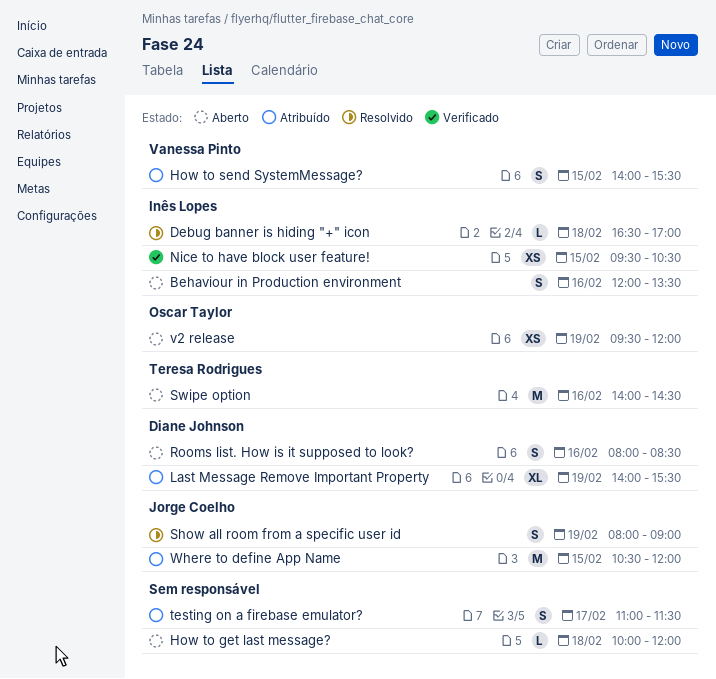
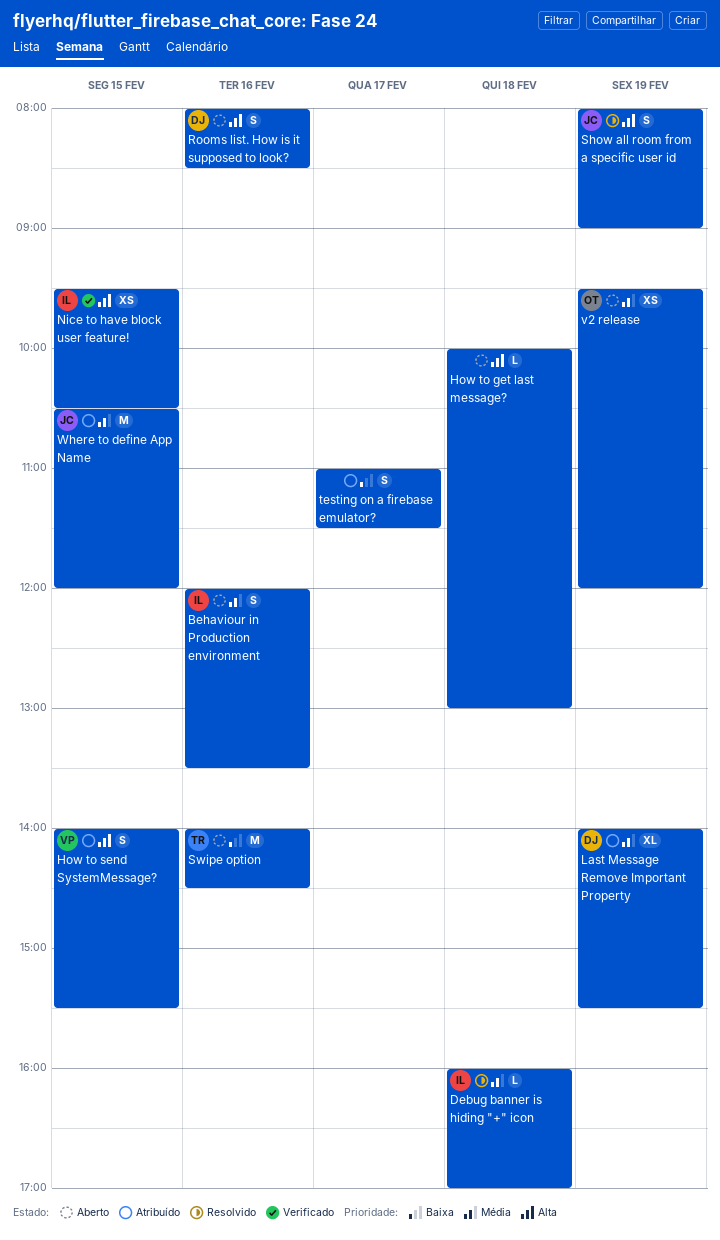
Debug banner is hiding "+" icon, begins: 16:30 -> 16:00
How to get last message?, ends: 12:00 -> 13:00

